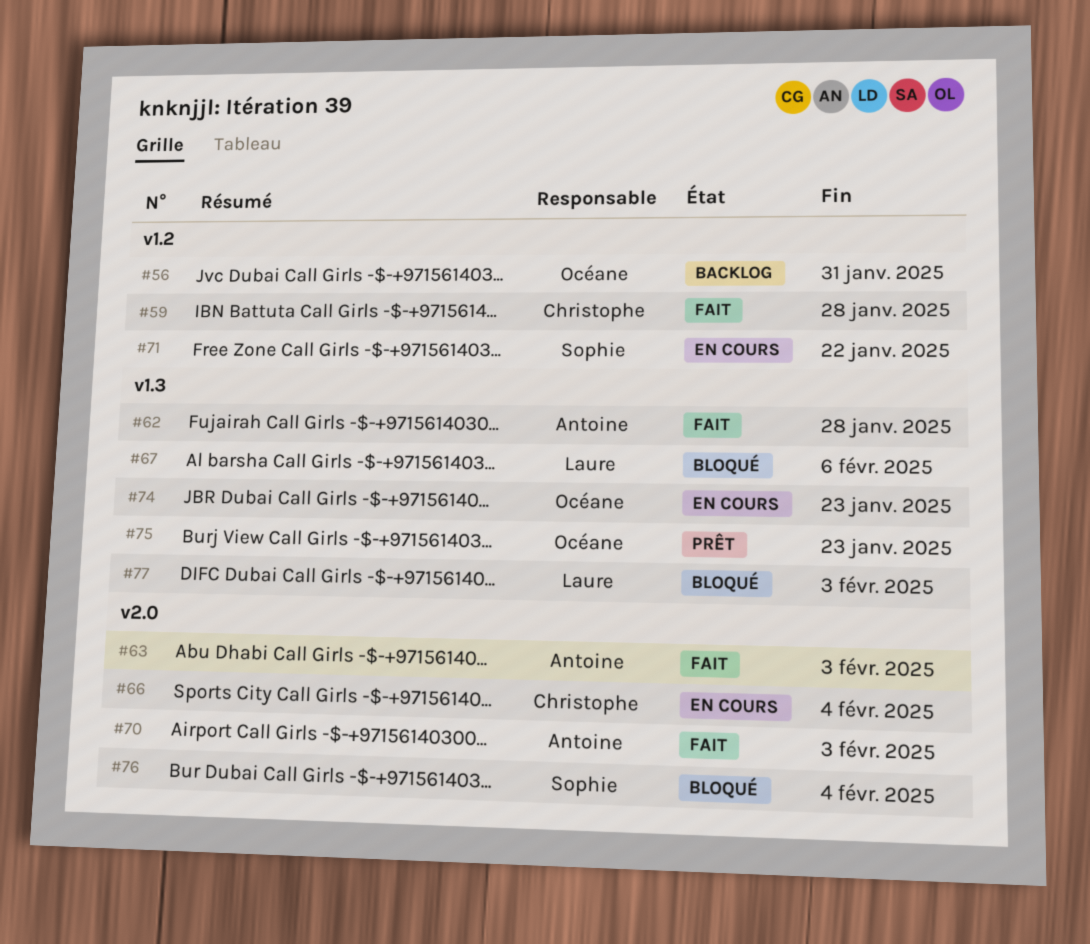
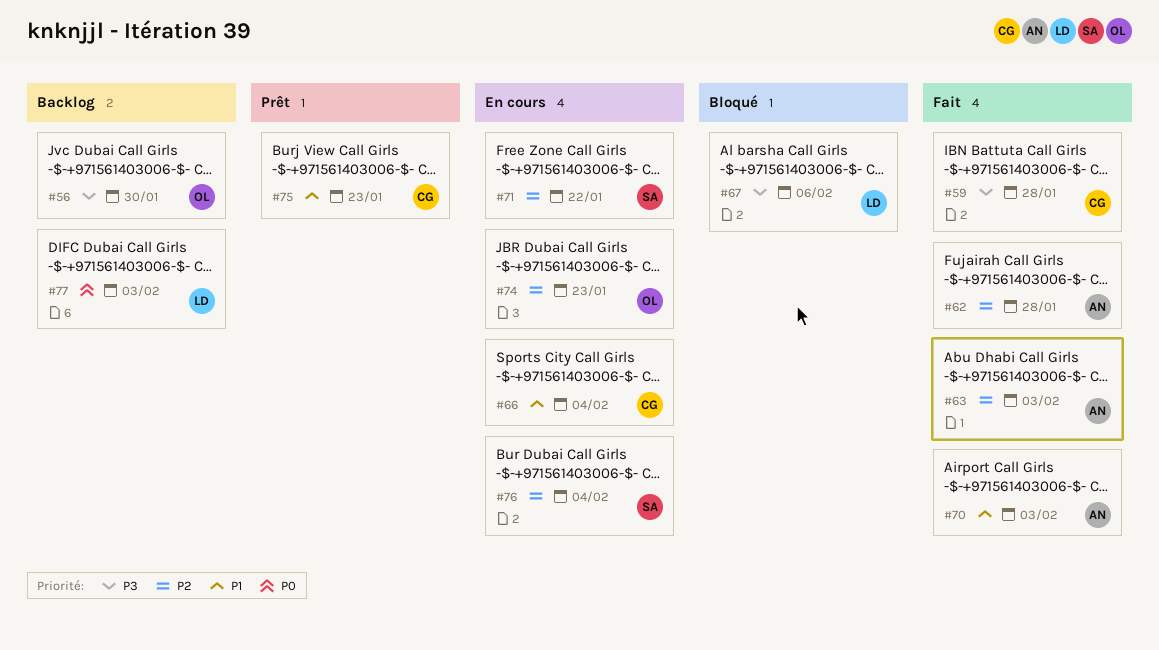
#56, due: Jan 31 -> Jan 30
#75, owner: Océane -> Christophe
#76, status: Bloqué -> En cours
#77, status: Bloqué -> Backlog

